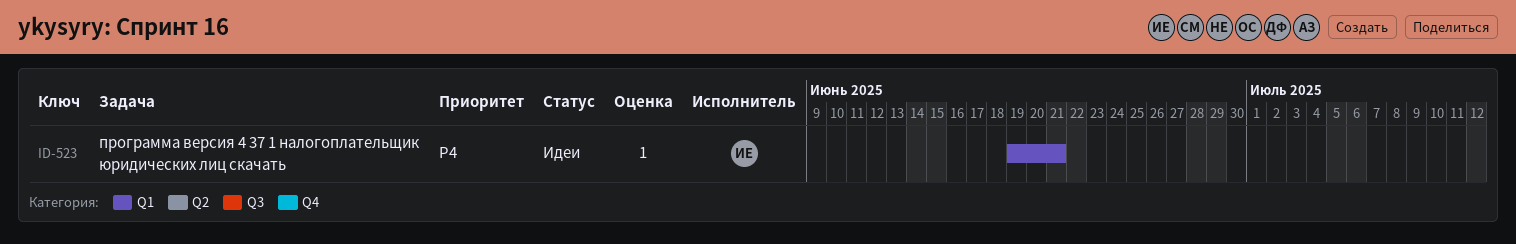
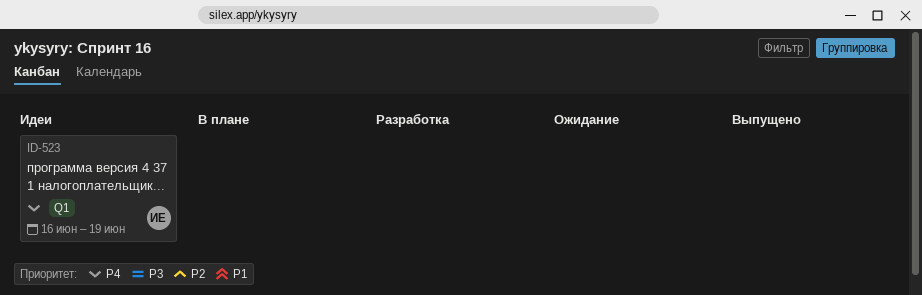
ID-523, start: Jun 19 -> Jun 16
ID-523, due: Jun 21 -> Jun 19

